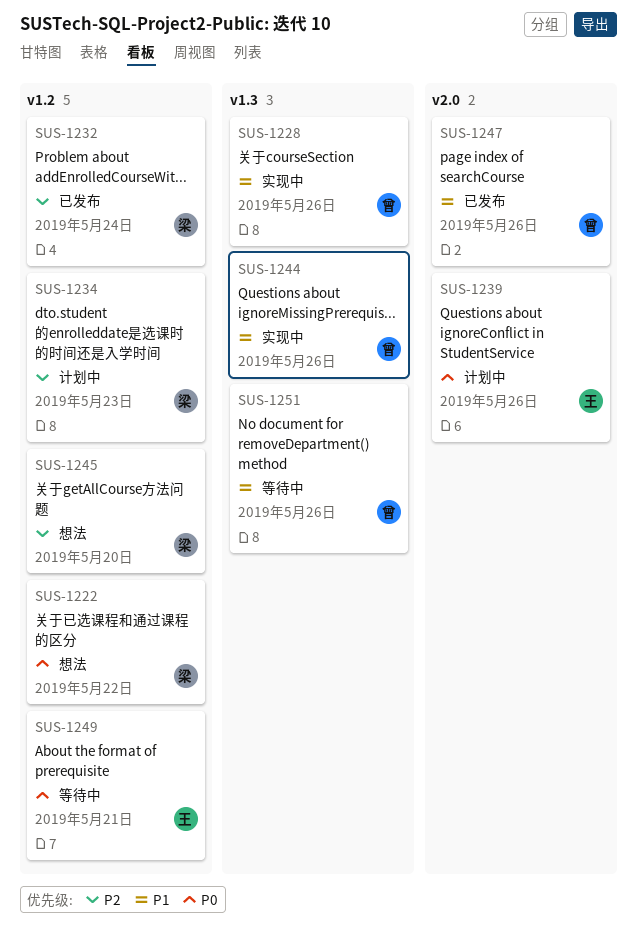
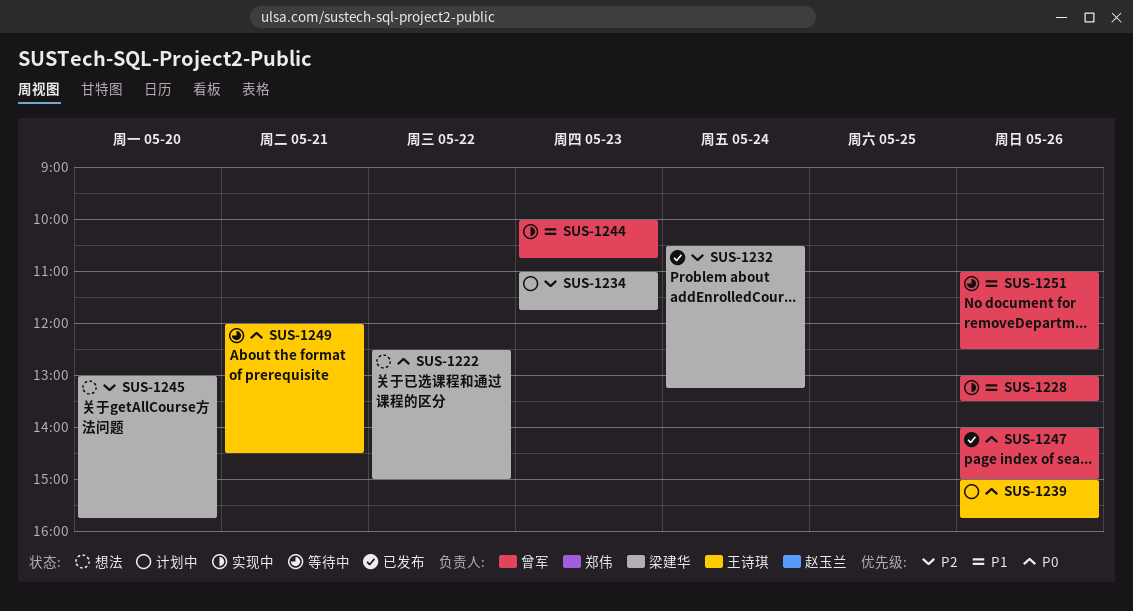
SUS-1244, day: May 26 -> May 23
SUS-1247, priority: P1 -> P0

